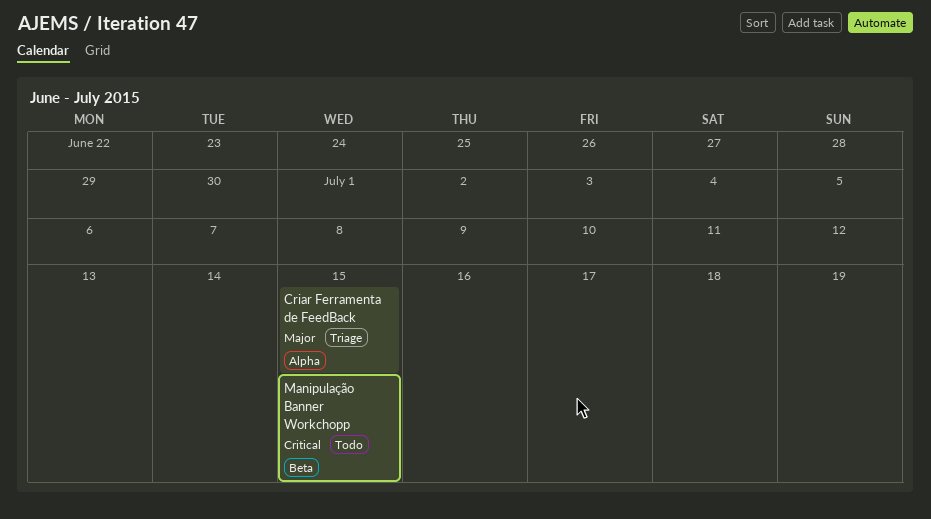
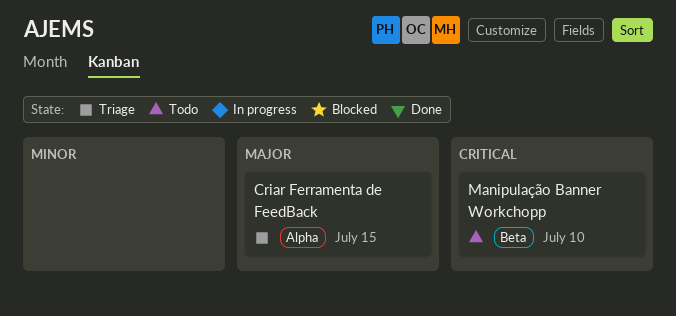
Manipulação Banner Workchopp, due: Jul 15 -> Jul 10

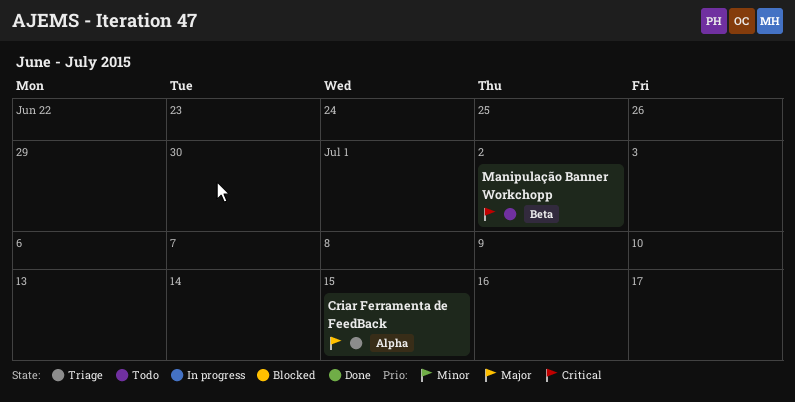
Manipulação Banner Workchopp, due: Jul 10 -> Jul 2

